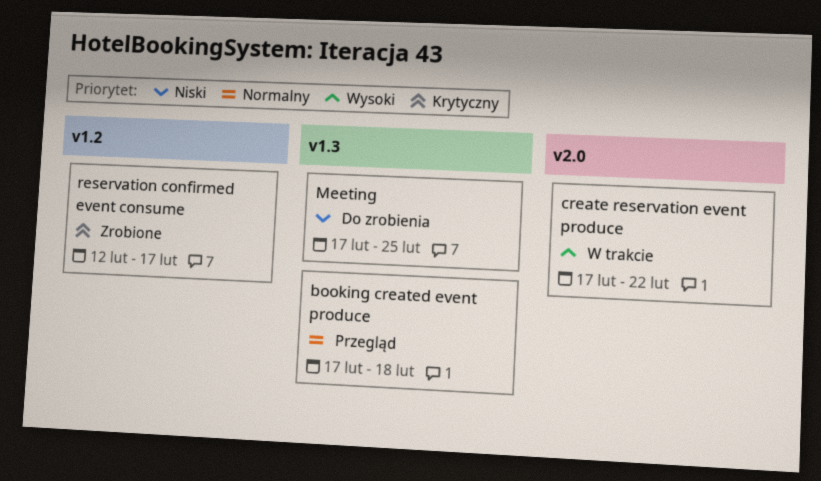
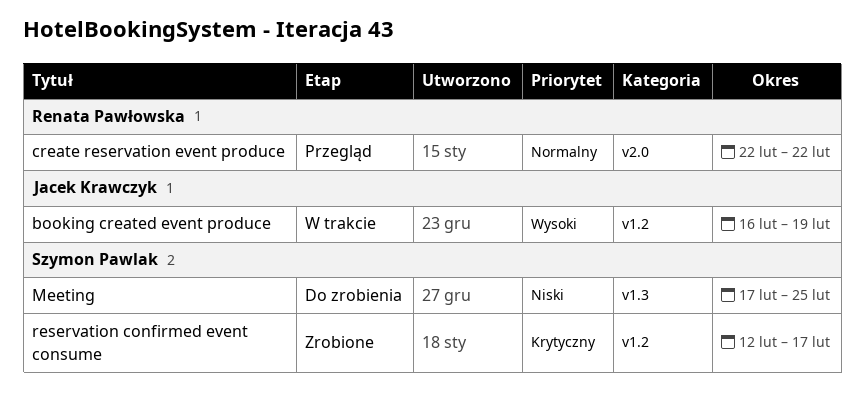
booking created event produce, status: Przegląd -> W trakcie
booking created event produce, priority: Normalny -> Wysoki
booking created event produce, label: v1.3 -> v1.2
booking created event produce, start: Feb 17 -> Feb 16
booking created event produce, due: Feb 18 -> Feb 19
create reservation event produce, status: W trakcie -> Przegląd
create reservation event produce, priority: Wysoki -> Normalny
create reservation event produce, start: Feb 17 -> Feb 22

